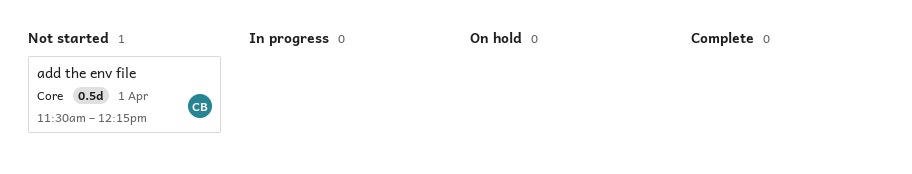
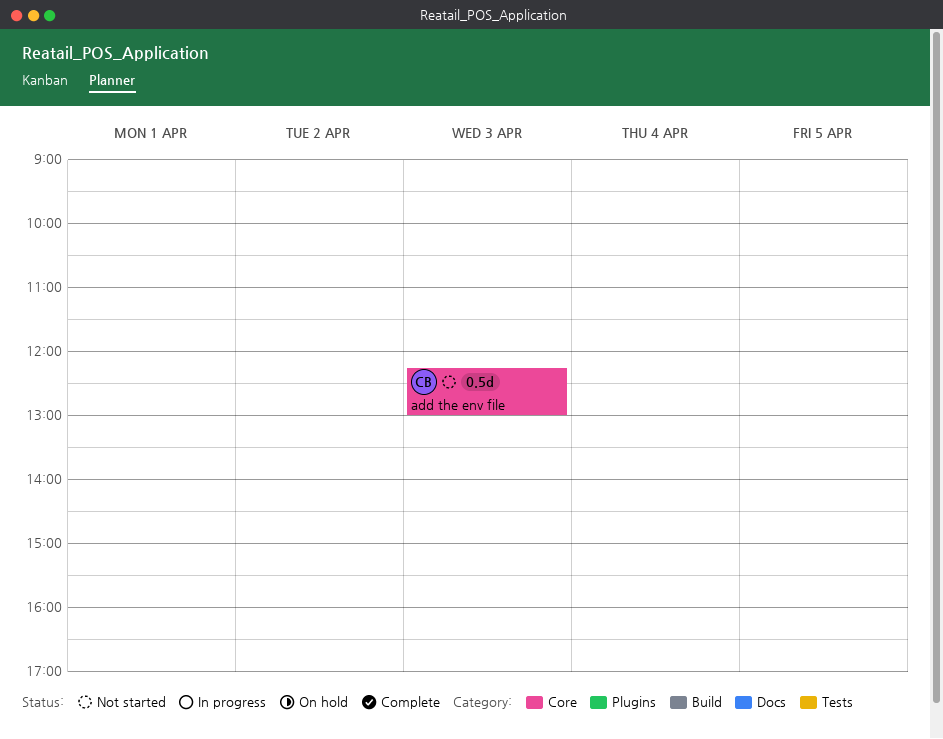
add the env file, day: Apr 1 -> Apr 3
add the env file, begins: 11:30 -> 12:15
add the env file, ends: 12:15 -> 13:00

